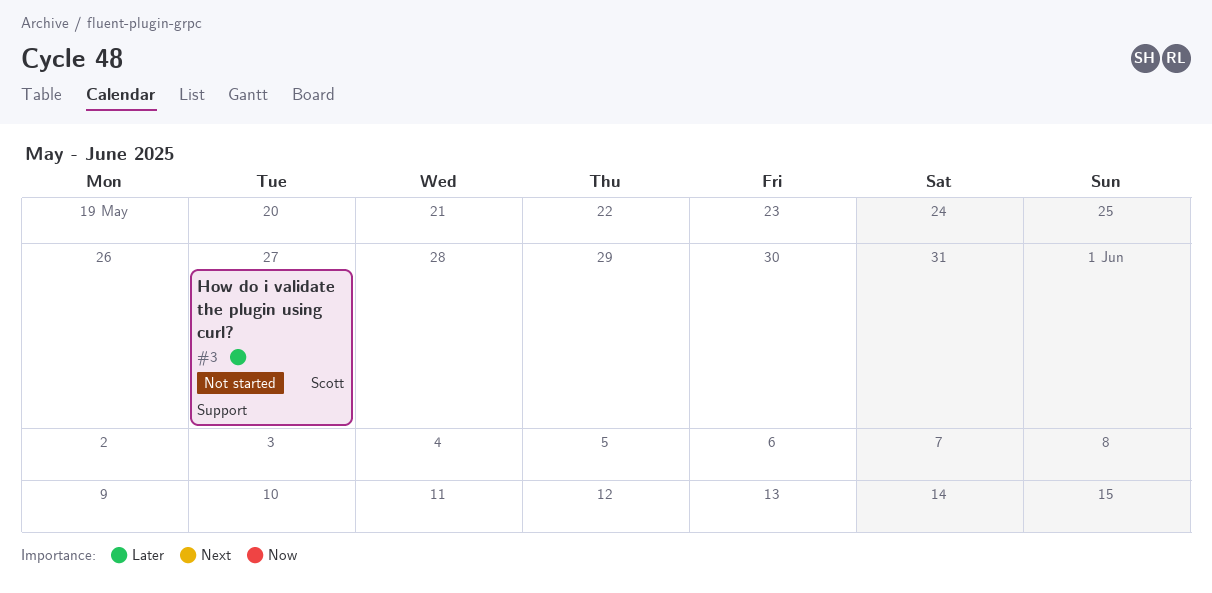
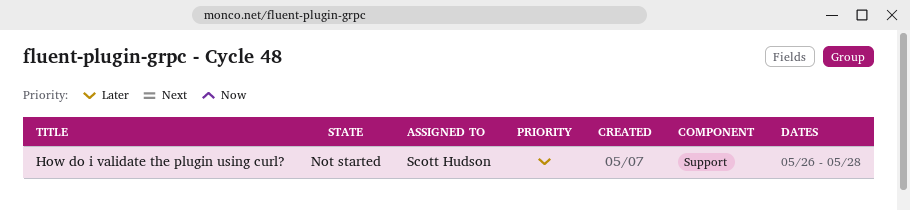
How do i validate the plugin using curl?, due: May 27 -> May 28

